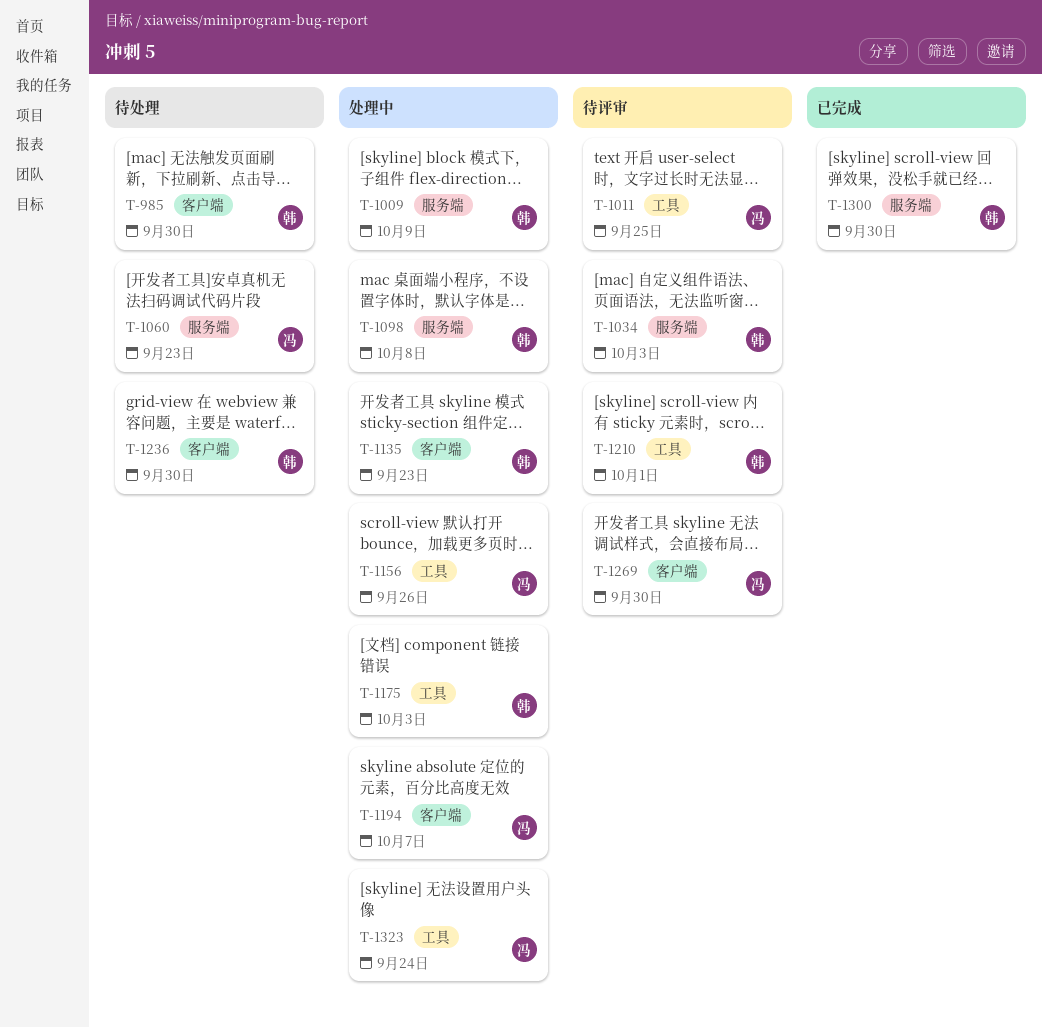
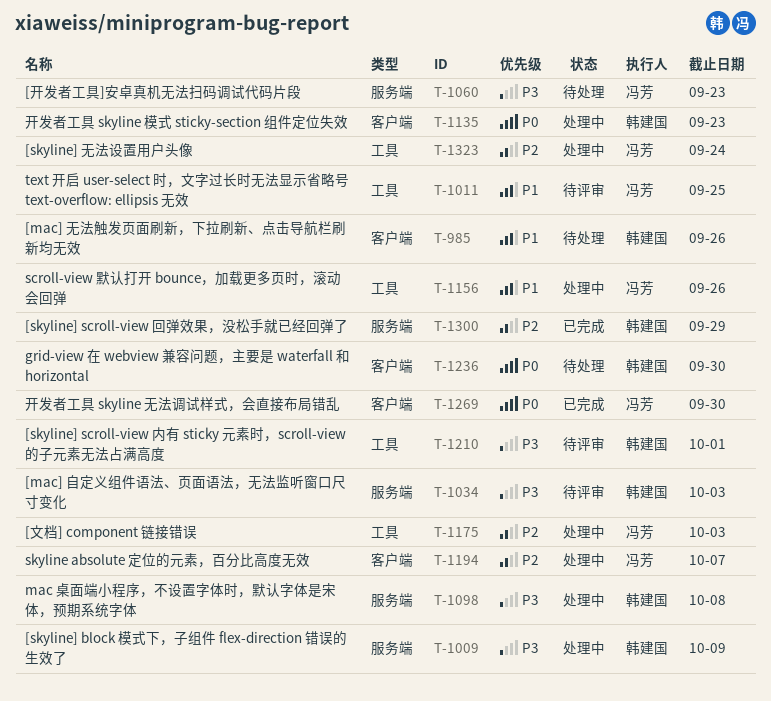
T-985, due: Sep 30 -> Sep 26
T-1175, owner: 韩建国 -> 冯芳
T-1269, status: 待评审 -> 已完成
T-1300, due: Sep 30 -> Sep 29

